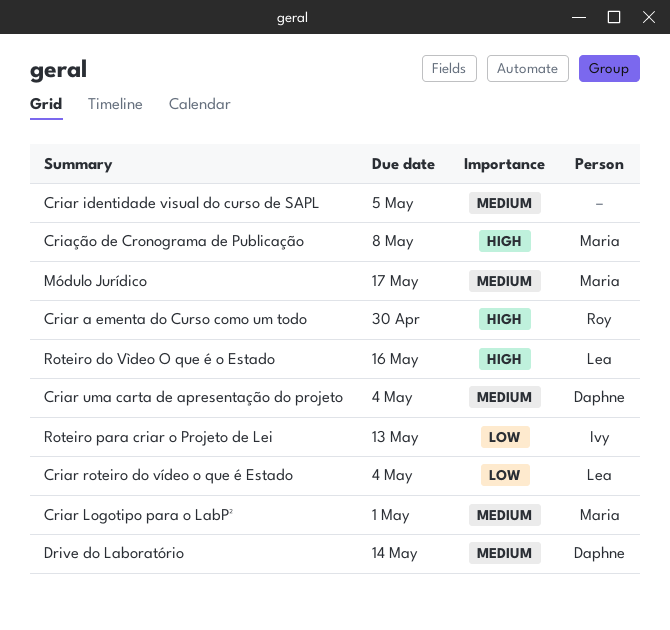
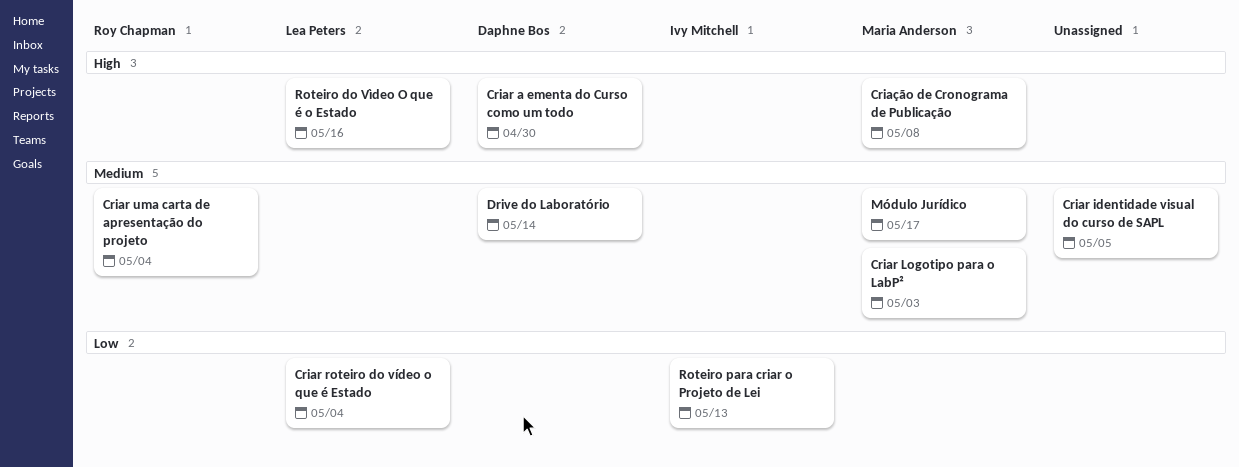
Criar a ementa do Curso como um todo, owner: Roy Chapman -> Daphne Bos
Criar Logotipo para o LabP², due: May 1 -> May 3
Criar uma carta de apresentação do projeto, owner: Daphne Bos -> Roy Chapman

